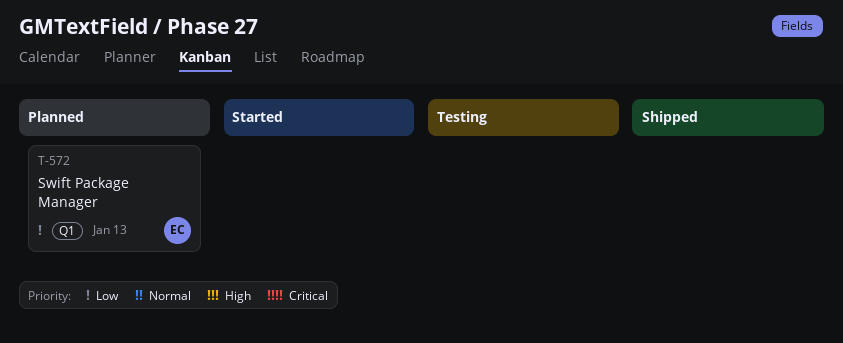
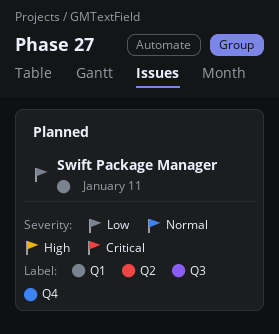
Swift Package Manager, due: Jan 13 -> Jan 11

